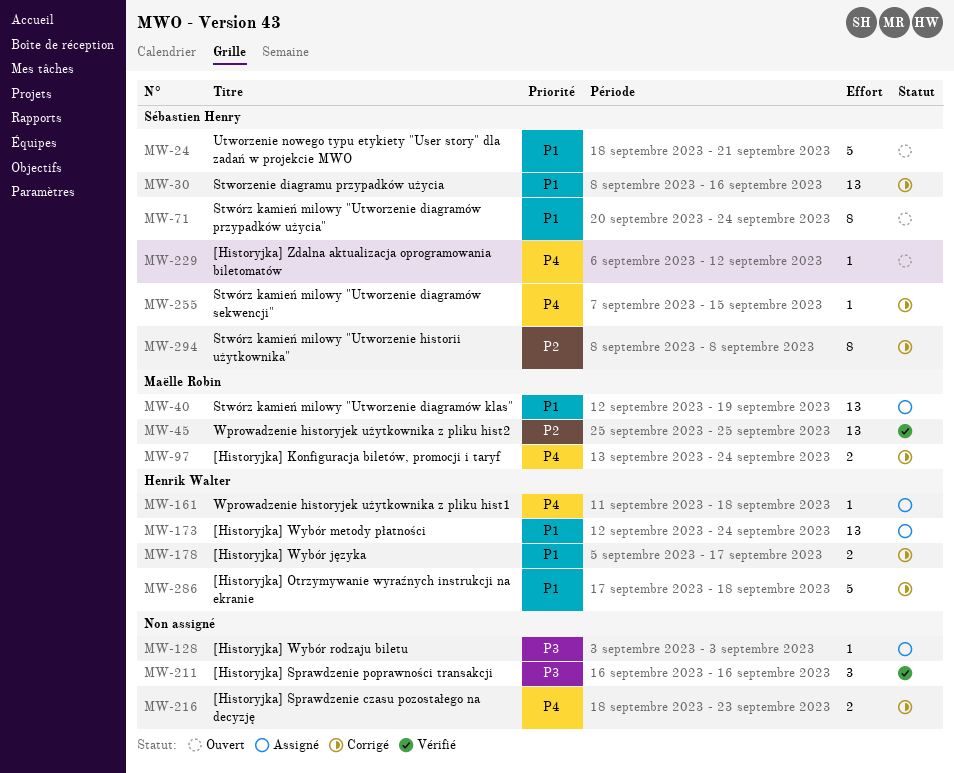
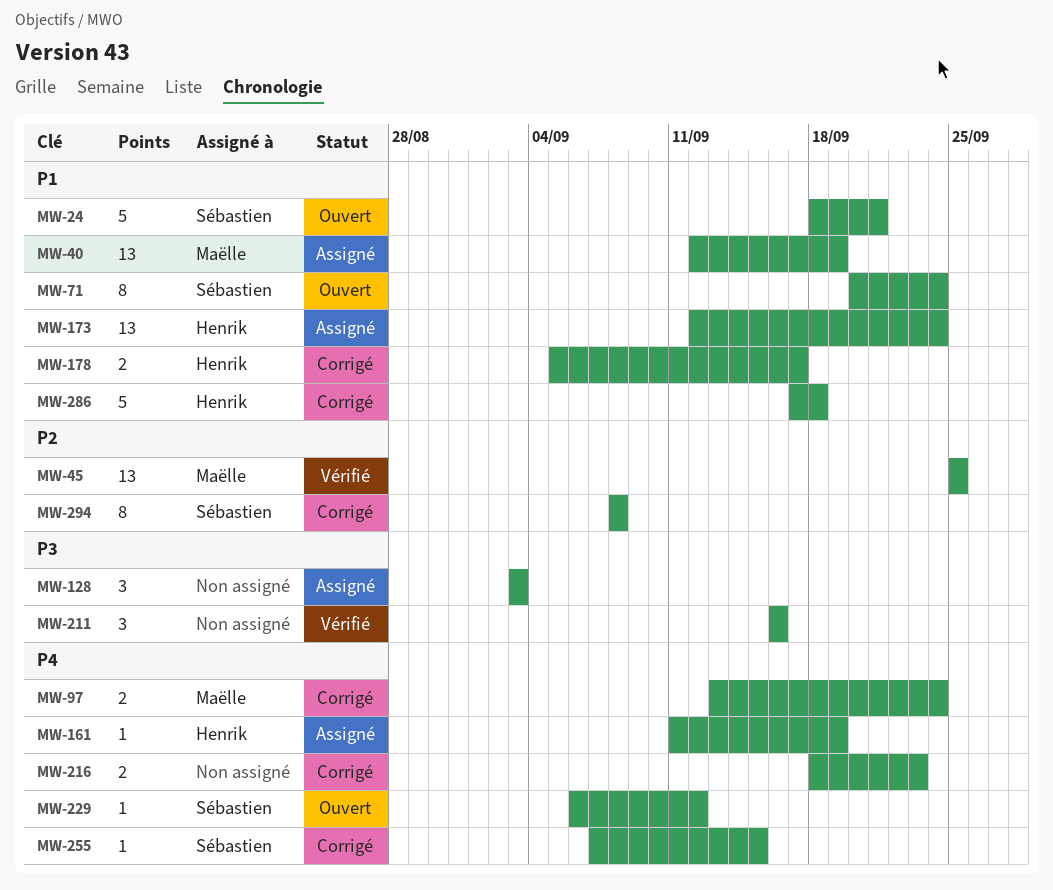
MW-30: present -> none
MW-128, estimate: 1 -> 3
MW-161, due: Sep 18 -> Sep 19

